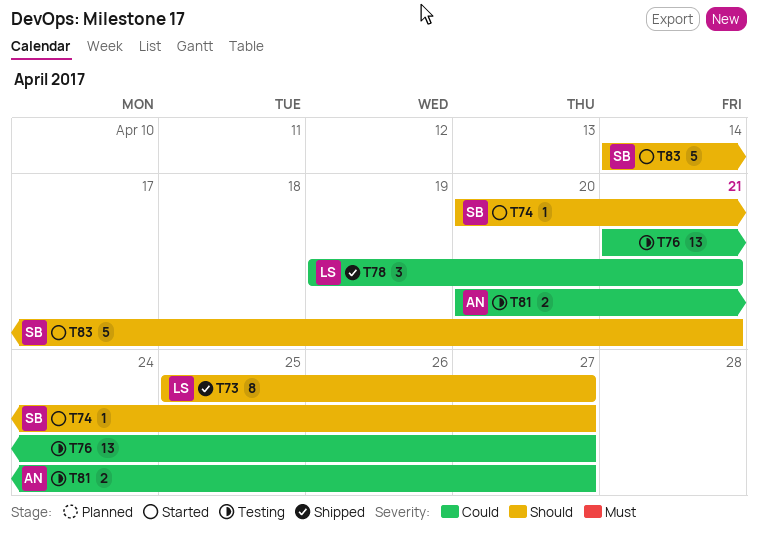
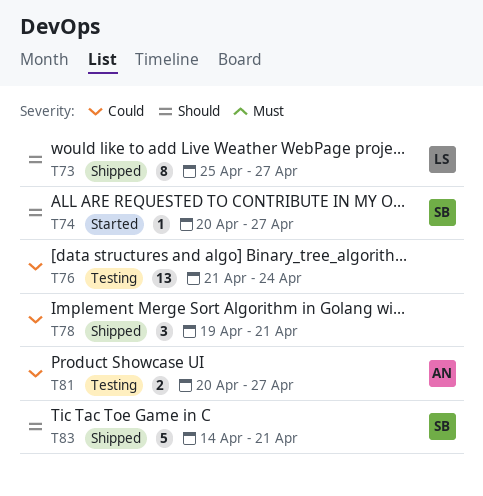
T76, due: Apr 27 -> Apr 24
T78, owner: LS -> none
T83, status: Started -> Shipped

